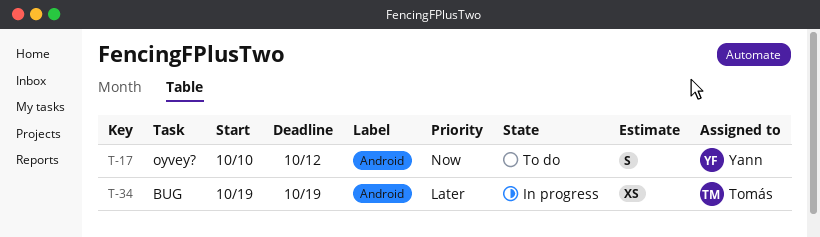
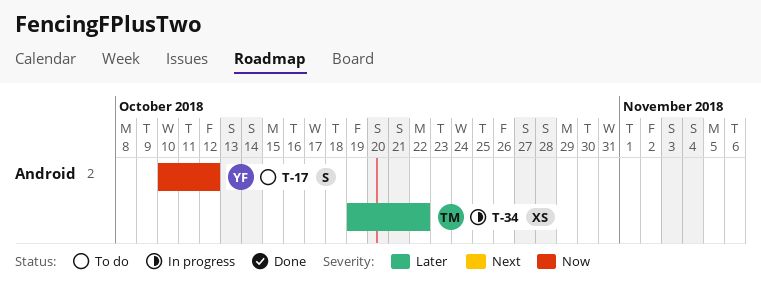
T-34, due: Oct 19 -> Oct 22

